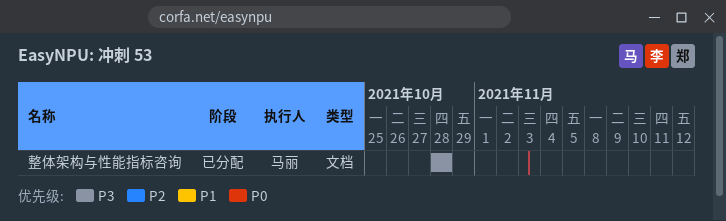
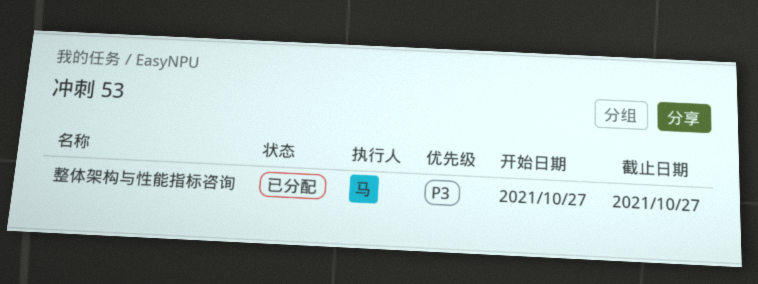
整体架构与性能指标咨询, start: Oct 28 -> Oct 27
整体架构与性能指标咨询, due: Oct 28 -> Oct 27

